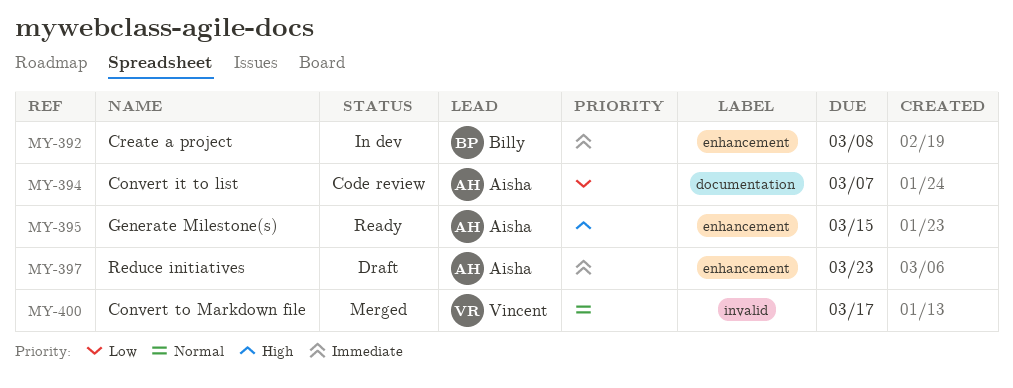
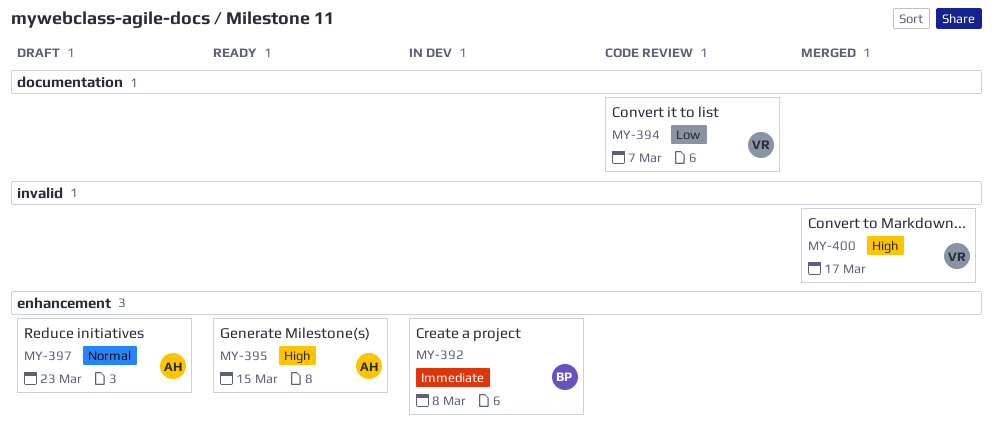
MY-394, owner: Aisha -> Vincent
MY-397, priority: Immediate -> Normal
MY-400, priority: Normal -> High

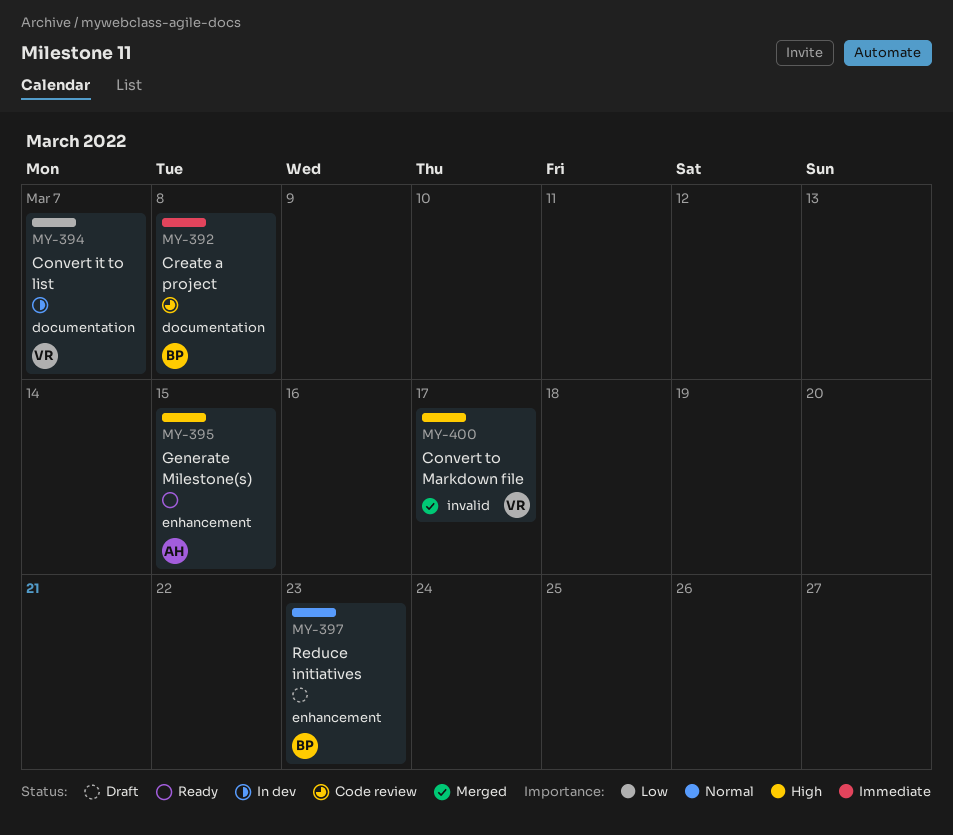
MY-392, status: In dev -> Code review
MY-392, label: enhancement -> documentation
MY-394, status: Code review -> In dev
MY-397, owner: AH -> BP

